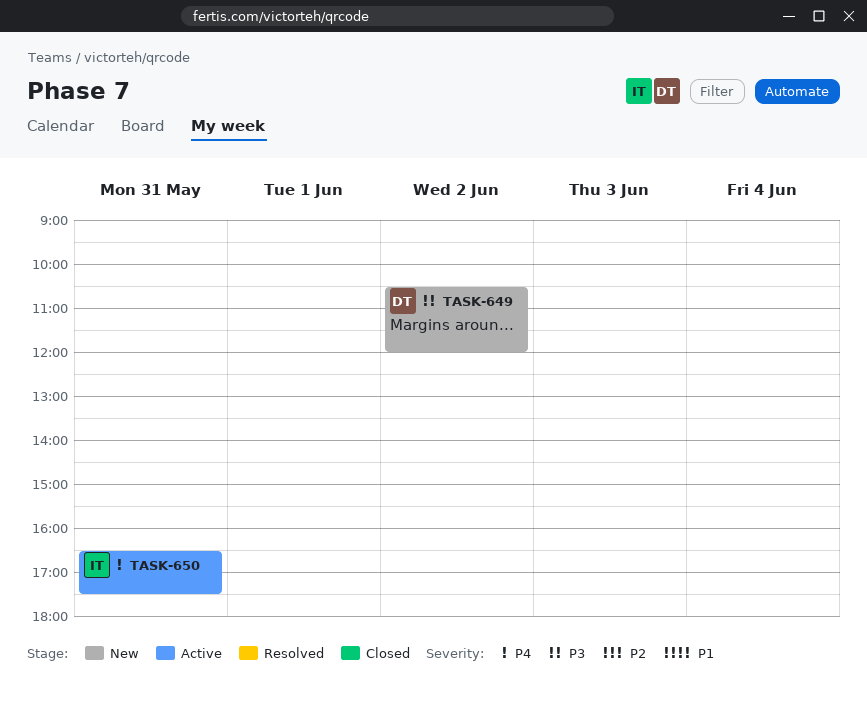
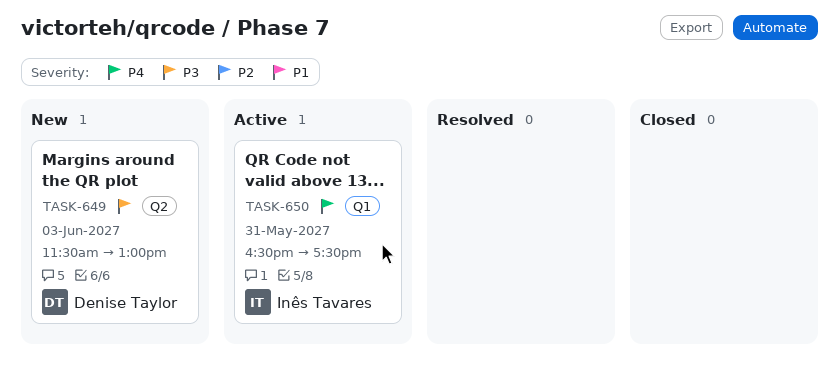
TASK-649, day: Jun 2 -> Jun 3
TASK-649, begins: 10:30 -> 11:30
TASK-649, ends: 12:00 -> 13:00

